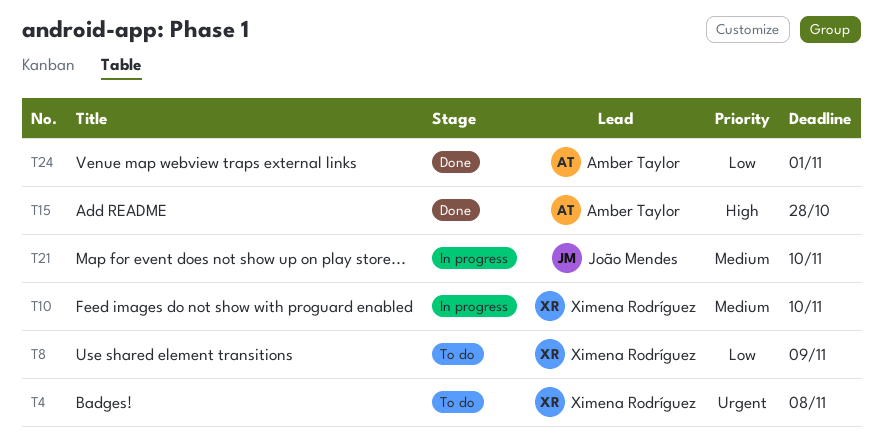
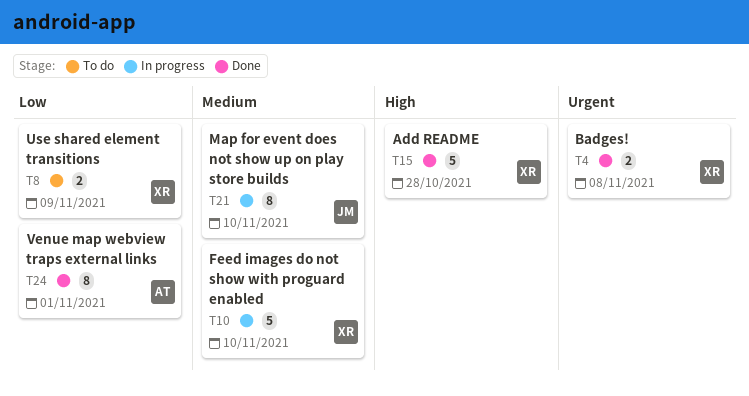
T4, status: To do -> Done
T15, owner: Amber Taylor -> Ximena Rodríguez

